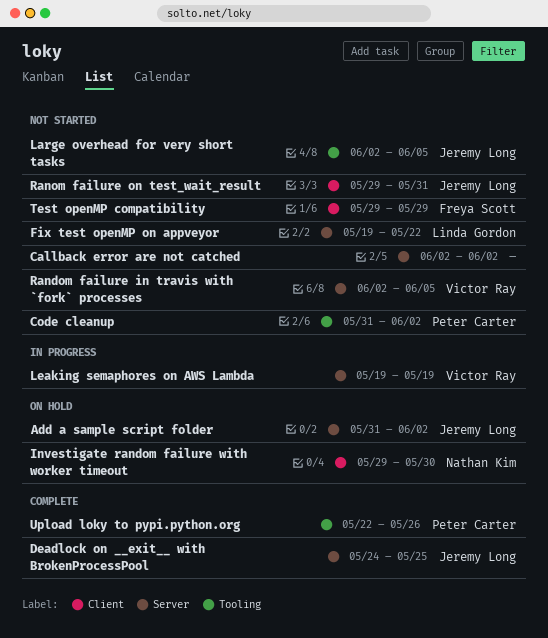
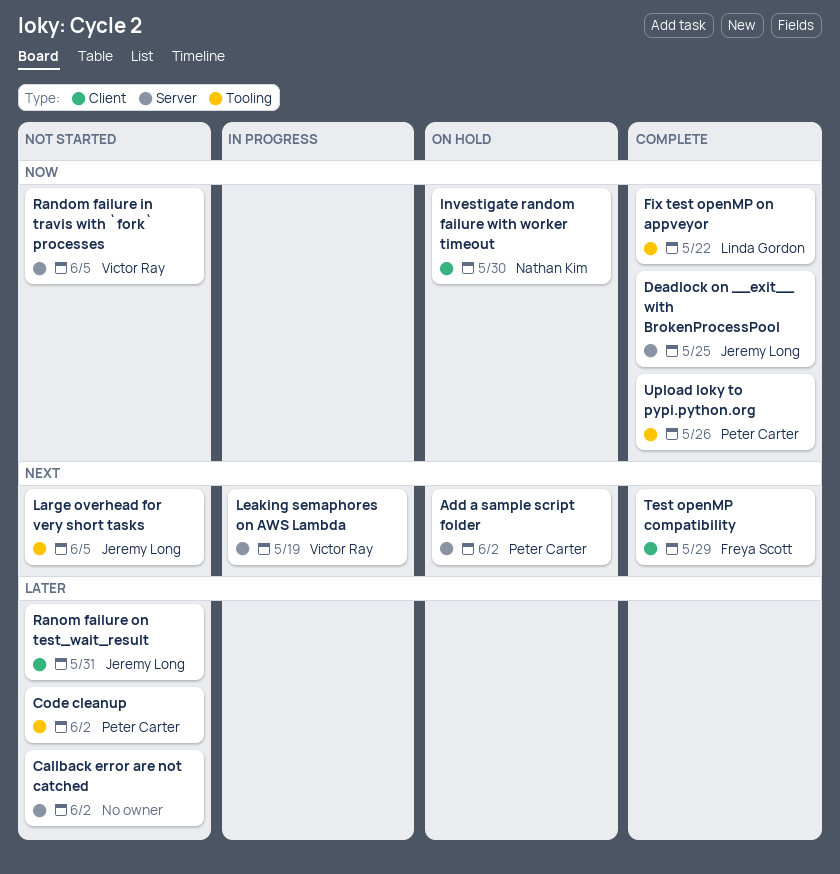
Add a sample script folder, owner: Jeremy Long -> Peter Carter
Fix test openMP on appveyor, status: Not started -> Complete
Fix test openMP on appveyor, label: Server -> Tooling
Test openMP compatibility, status: Not started -> Complete

